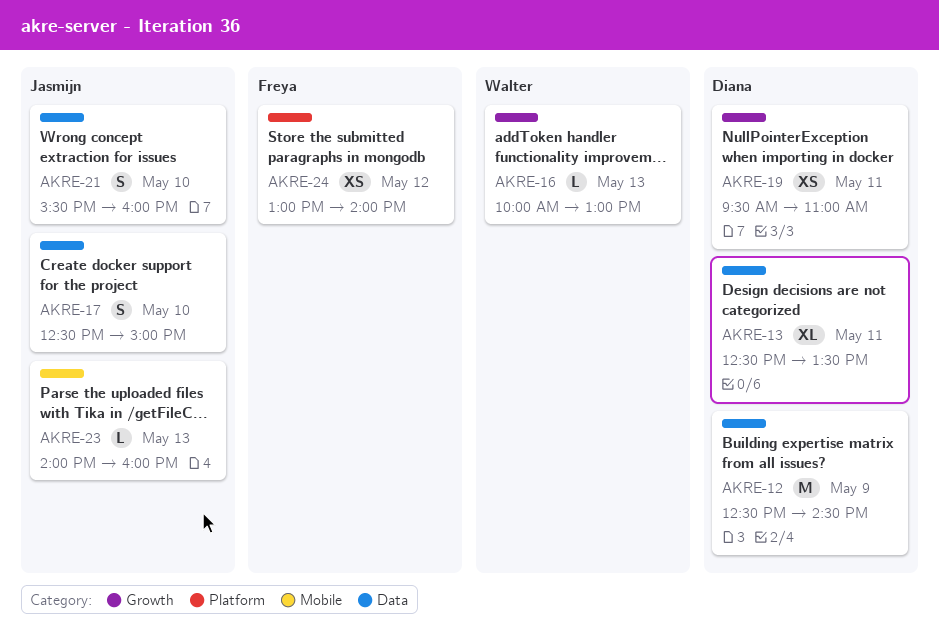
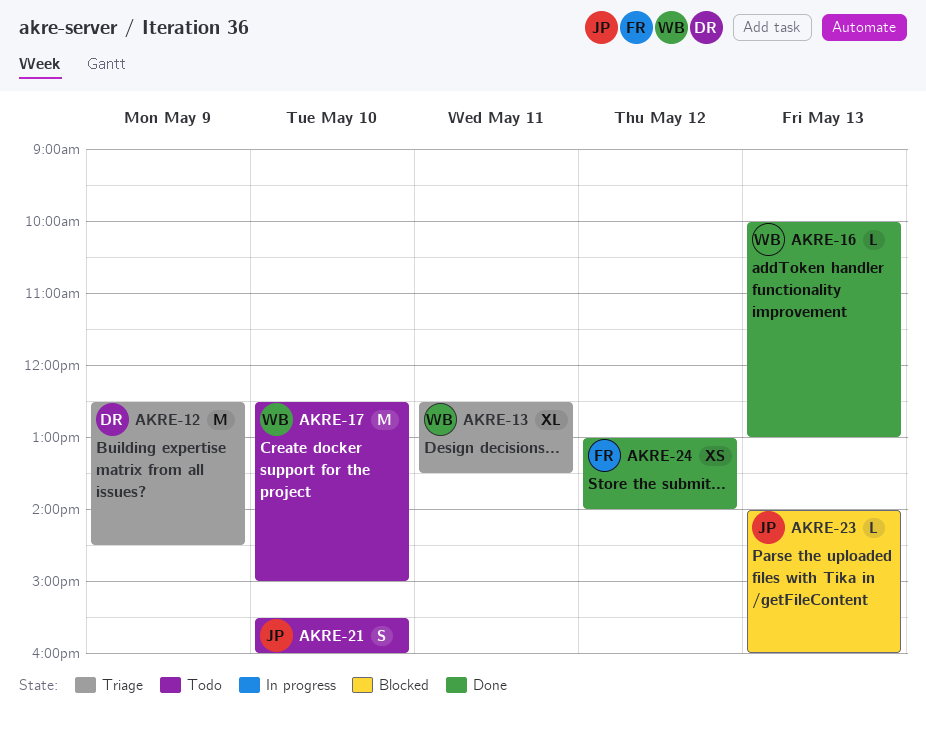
AKRE-13, owner: Diana -> Walter
AKRE-17, owner: Jasmijn -> Walter
AKRE-17, estimate: S -> M
AKRE-19: present -> none

